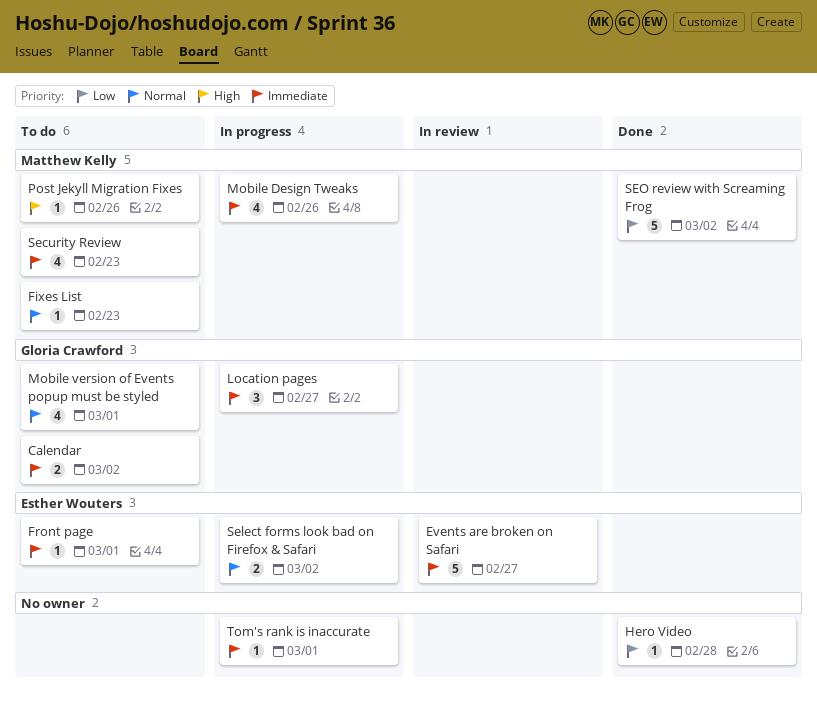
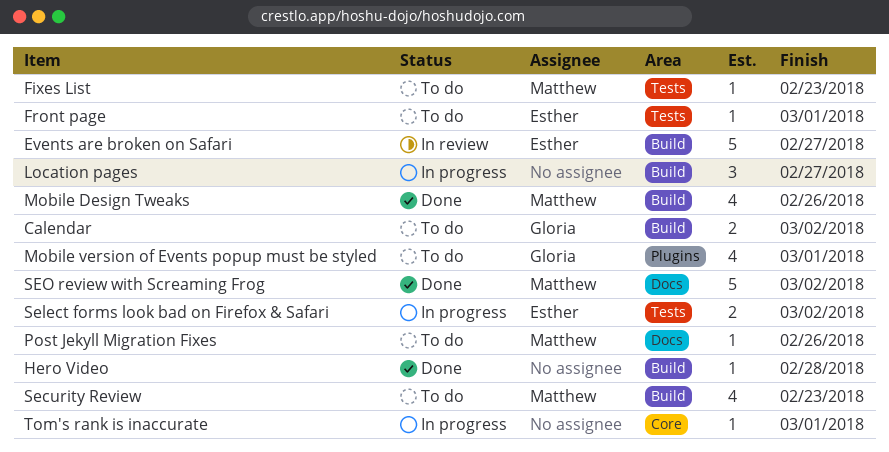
Location pages, owner: Gloria Crawford -> none
Mobile Design Tweaks, status: In progress -> Done

